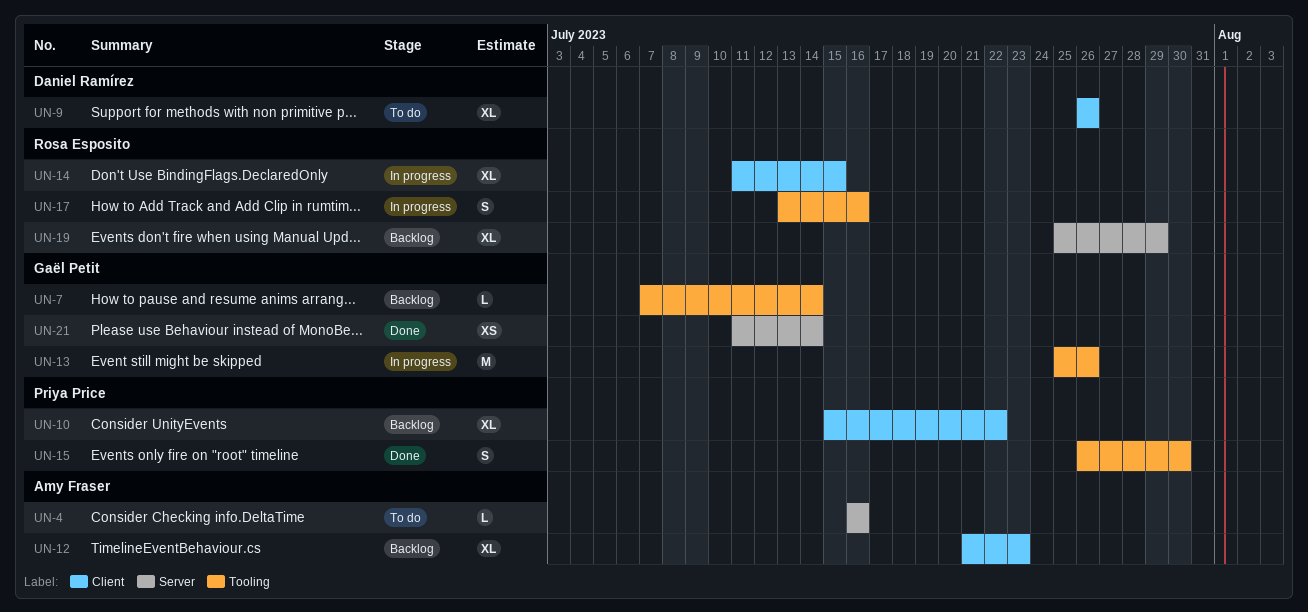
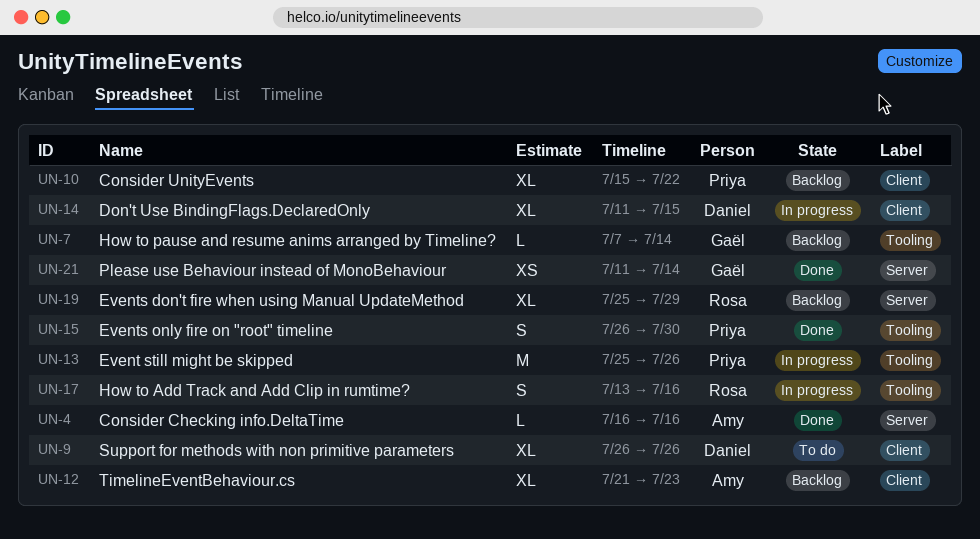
UN-4, status: To do -> Done
UN-13, owner: Gaël Petit -> Priya Price
UN-14, owner: Rosa Esposito -> Daniel Ramírez

